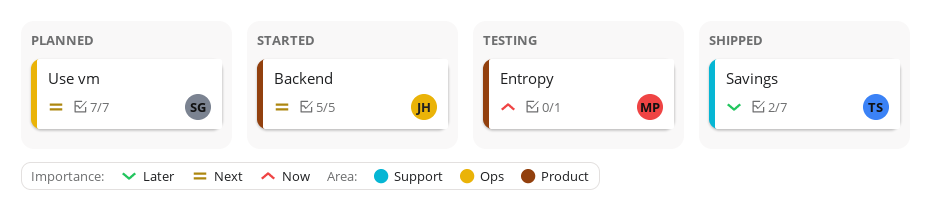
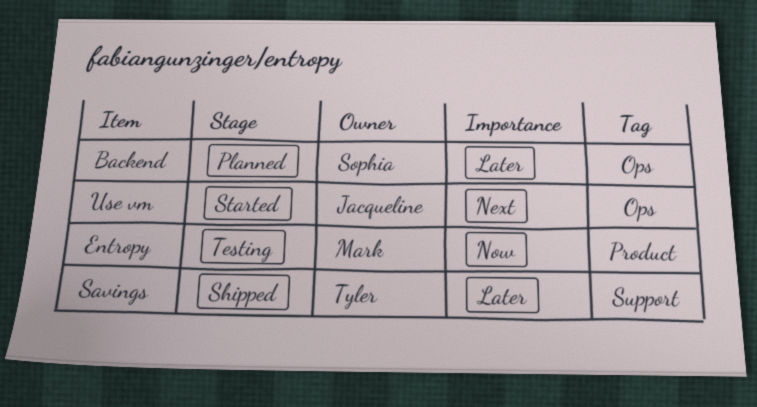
Backend, status: Started -> Planned
Backend, owner: Jacqueline -> Sophia
Backend, priority: Next -> Later
Backend, label: Product -> Ops
Use vm, status: Planned -> Started
Use vm, owner: Sophia -> Jacqueline

